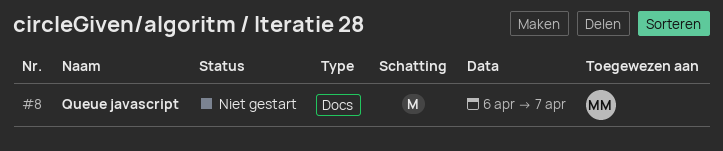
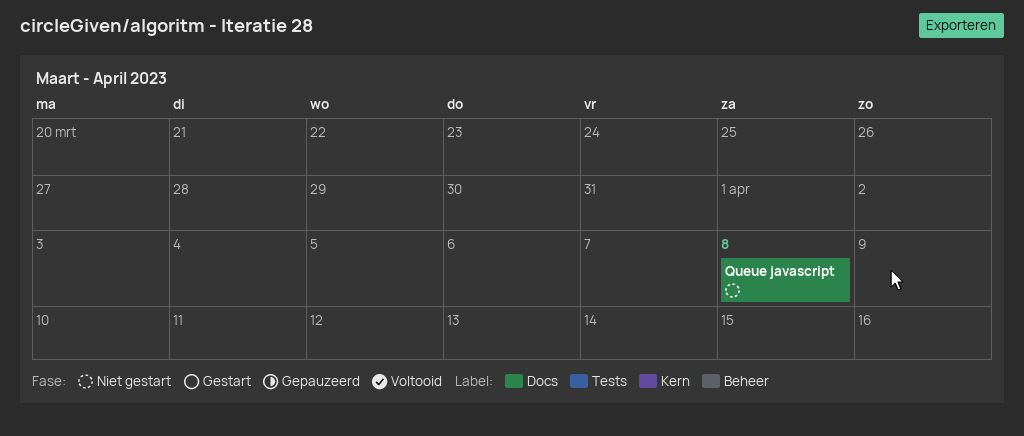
Queue javascript, due: Apr 7 -> Apr 8

